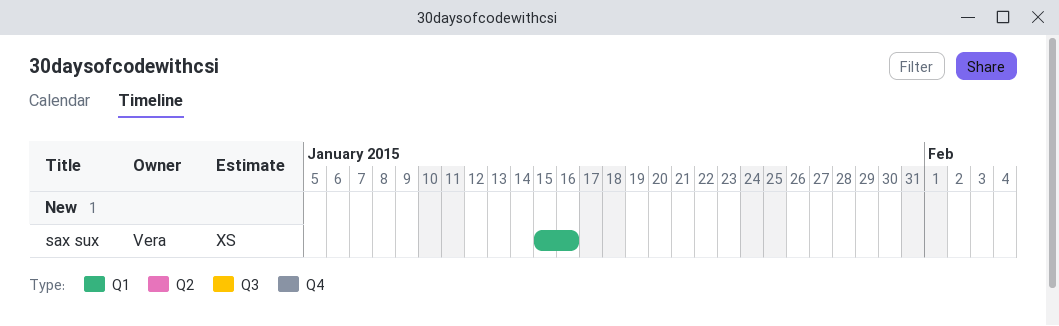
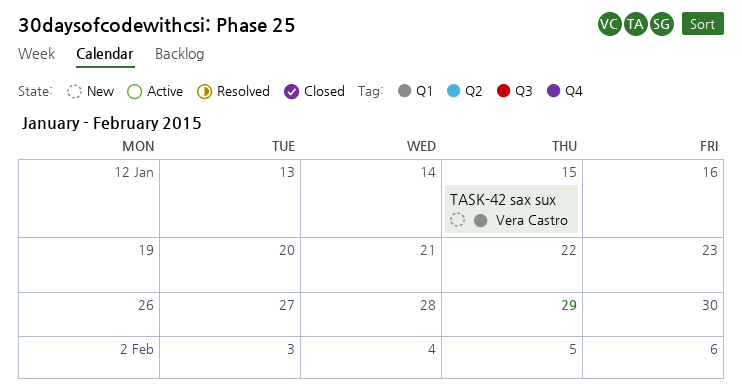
sax sux, due: Jan 16 -> Jan 15

